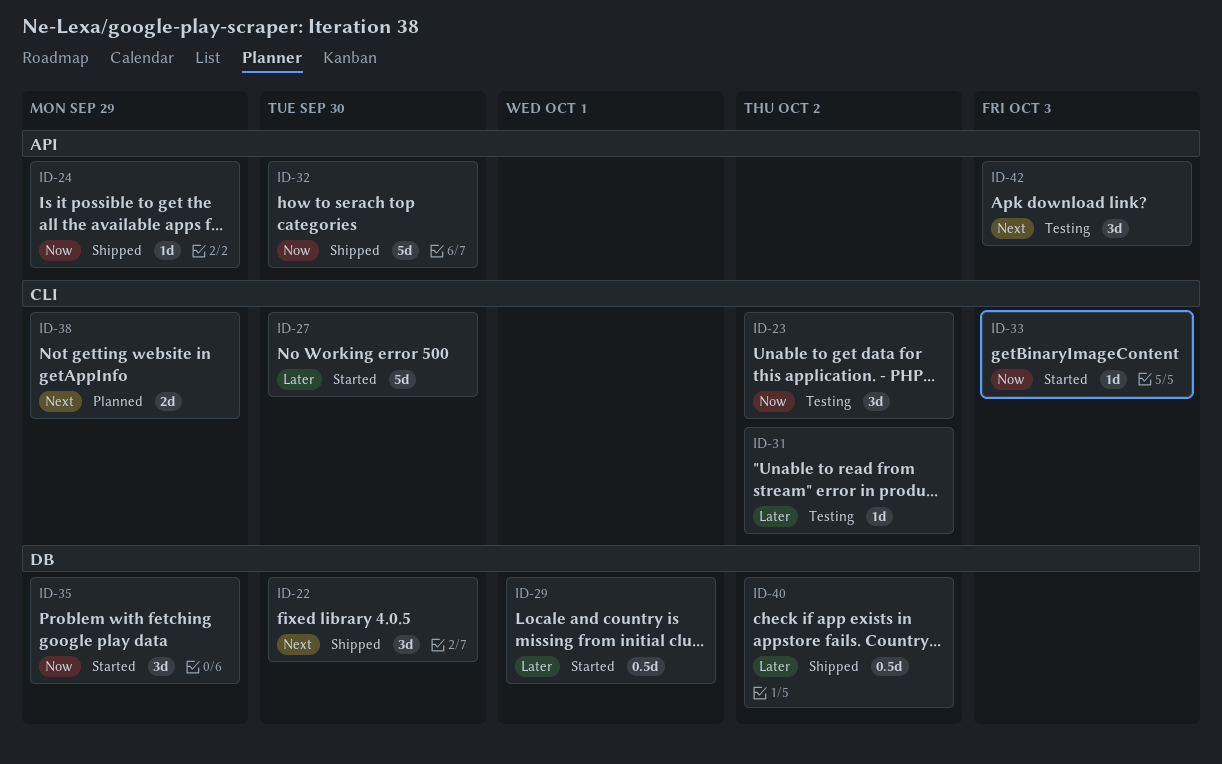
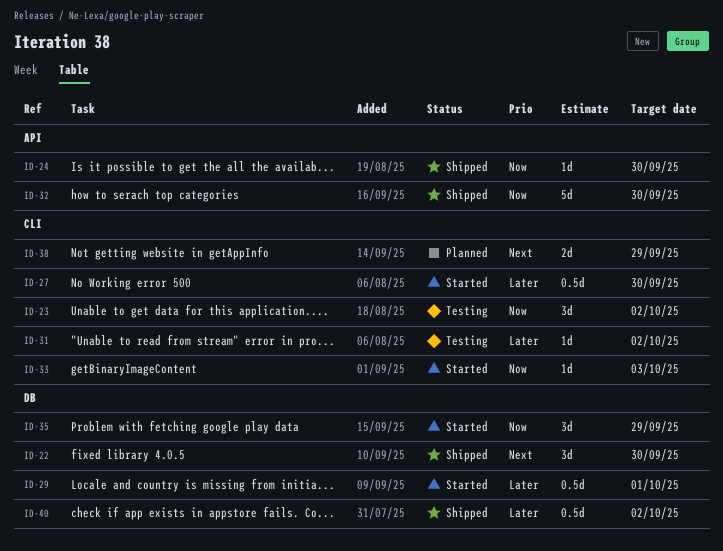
ID-24, due: Sep 29 -> Sep 30
ID-27, estimate: 5d -> 0.5d
ID-42: present -> none

